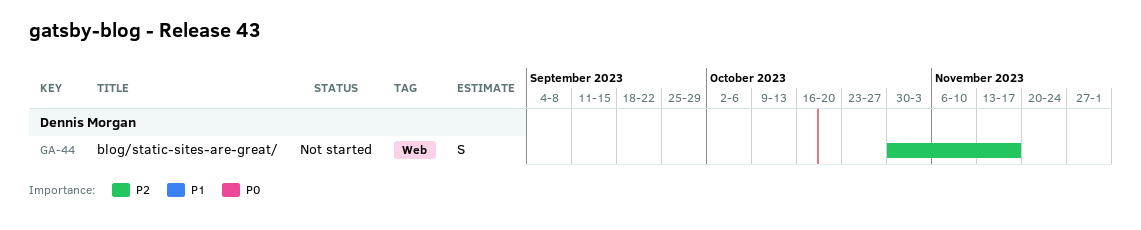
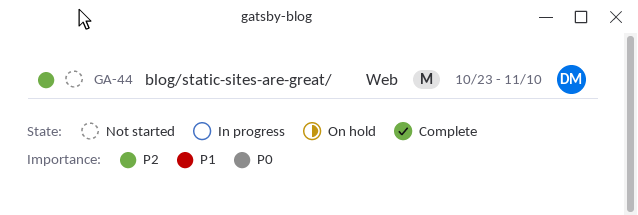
GA-44, estimate: S -> M
GA-44, start: Oct 30 -> Oct 23
GA-44, due: Nov 17 -> Nov 10

